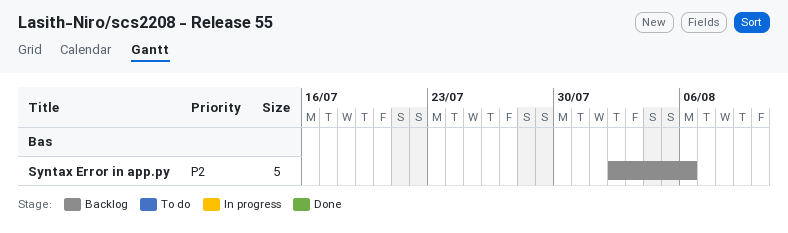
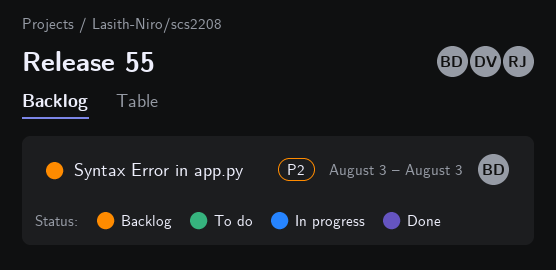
Syntax Error in app.py, start: Aug 2 -> Aug 3
Syntax Error in app.py, due: Aug 6 -> Aug 3

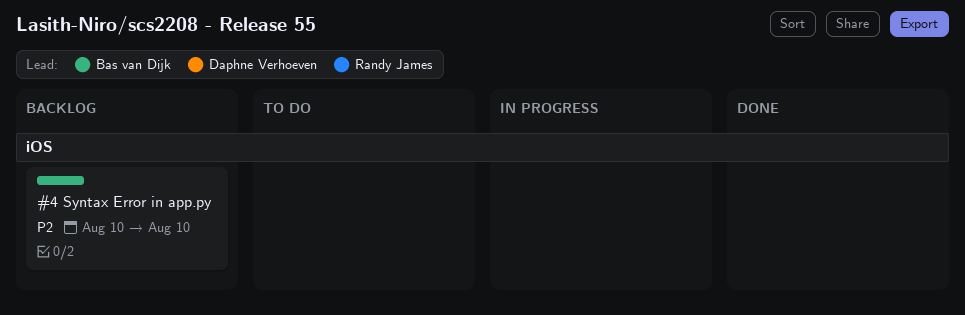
Syntax Error in app.py, start: Aug 3 -> Aug 10
Syntax Error in app.py, due: Aug 3 -> Aug 10

